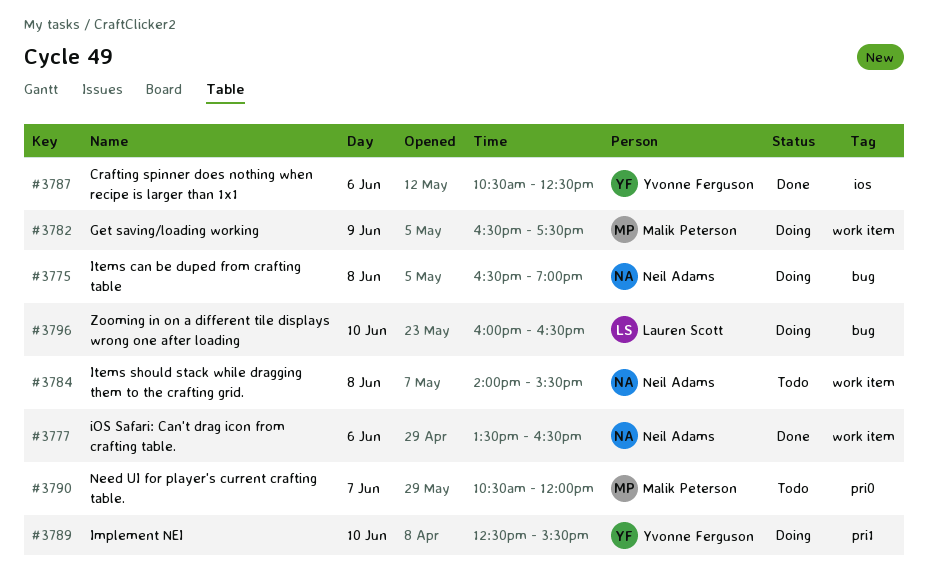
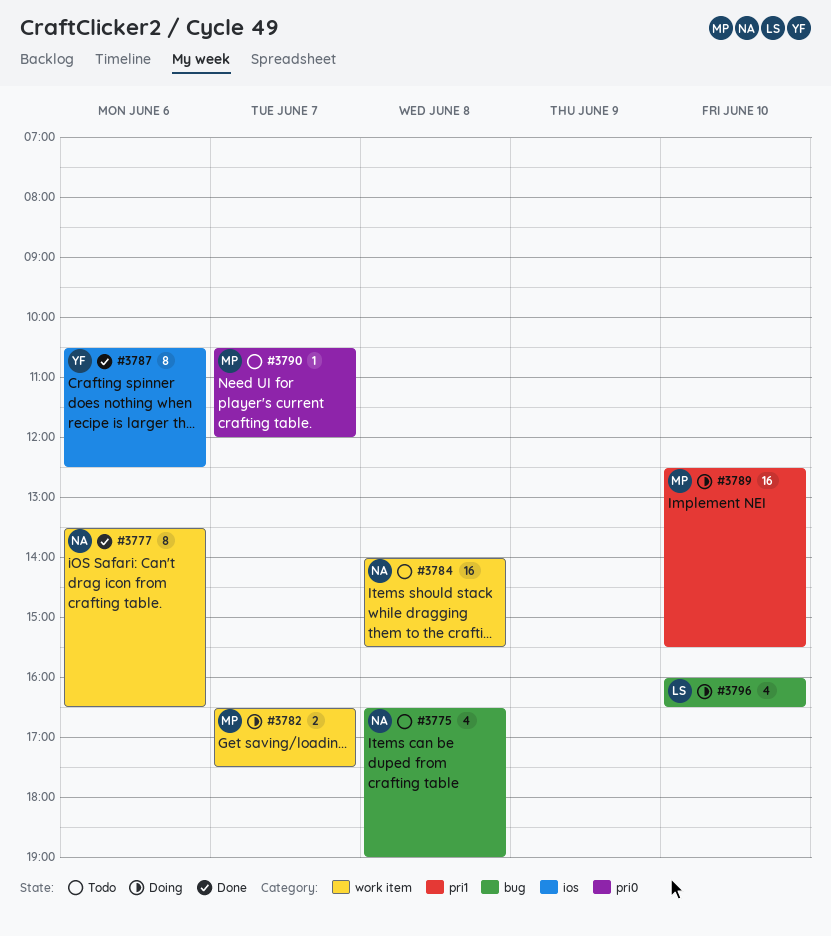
#3775, status: Doing -> Todo
#3782, day: Jun 9 -> Jun 7
#3789, owner: Yvonne Ferguson -> Malik Peterson

